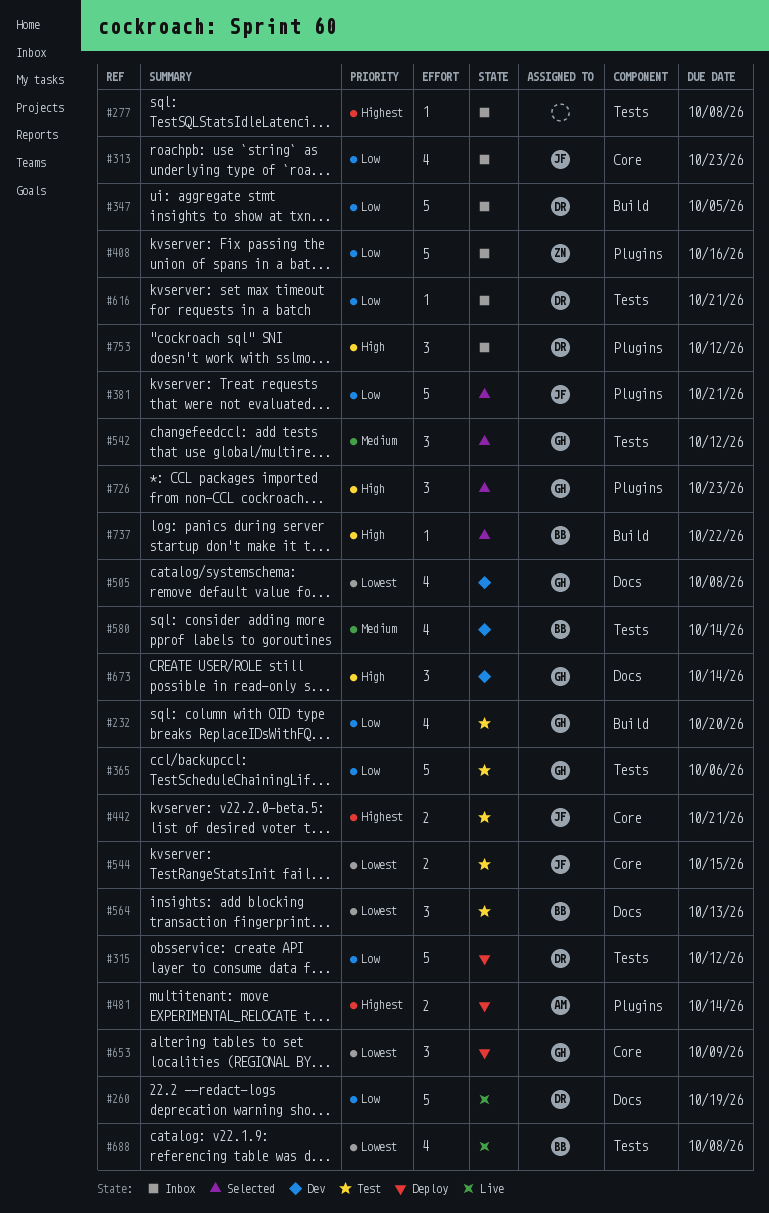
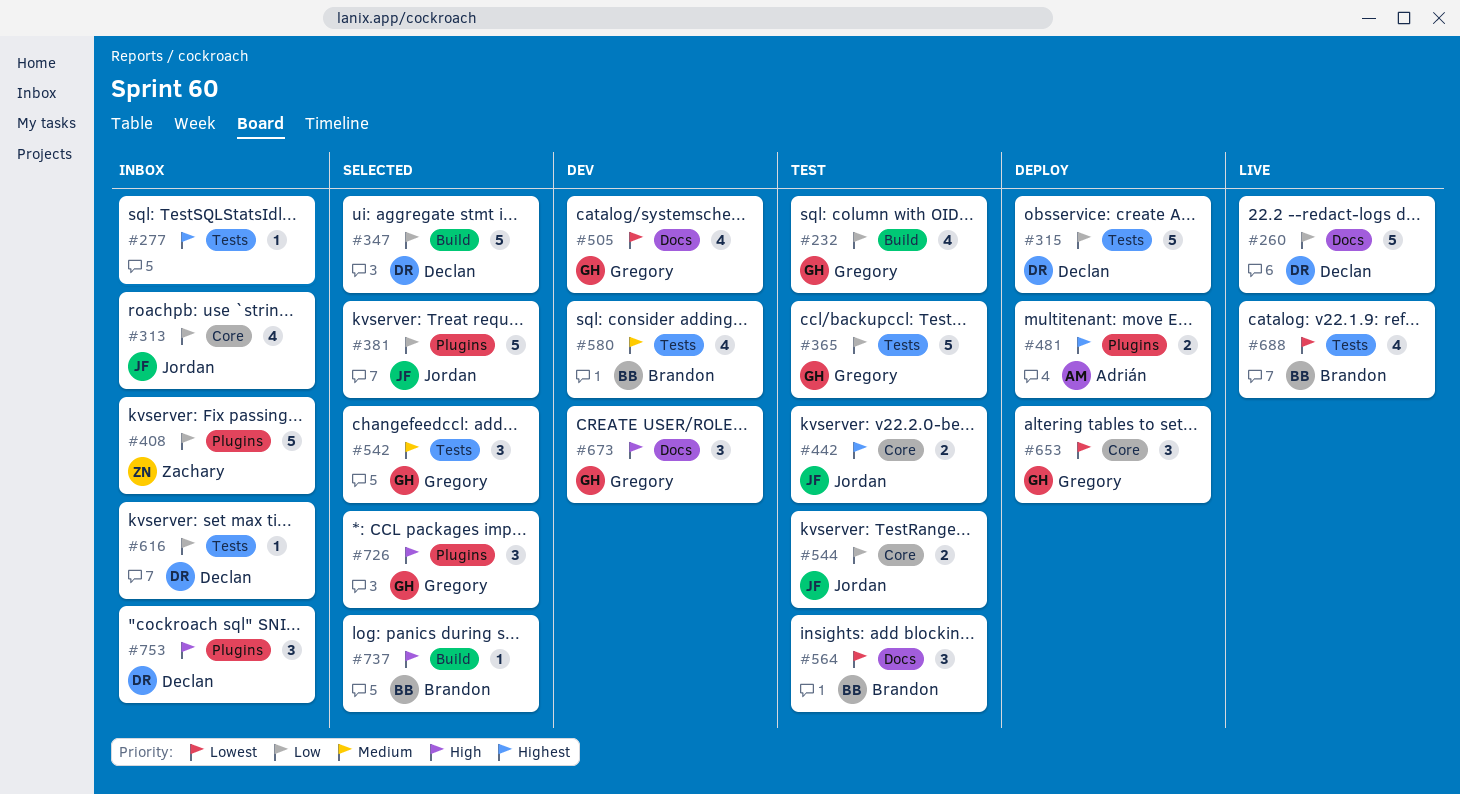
#347, status: Inbox -> Selected
#544, priority: Lowest -> Low

